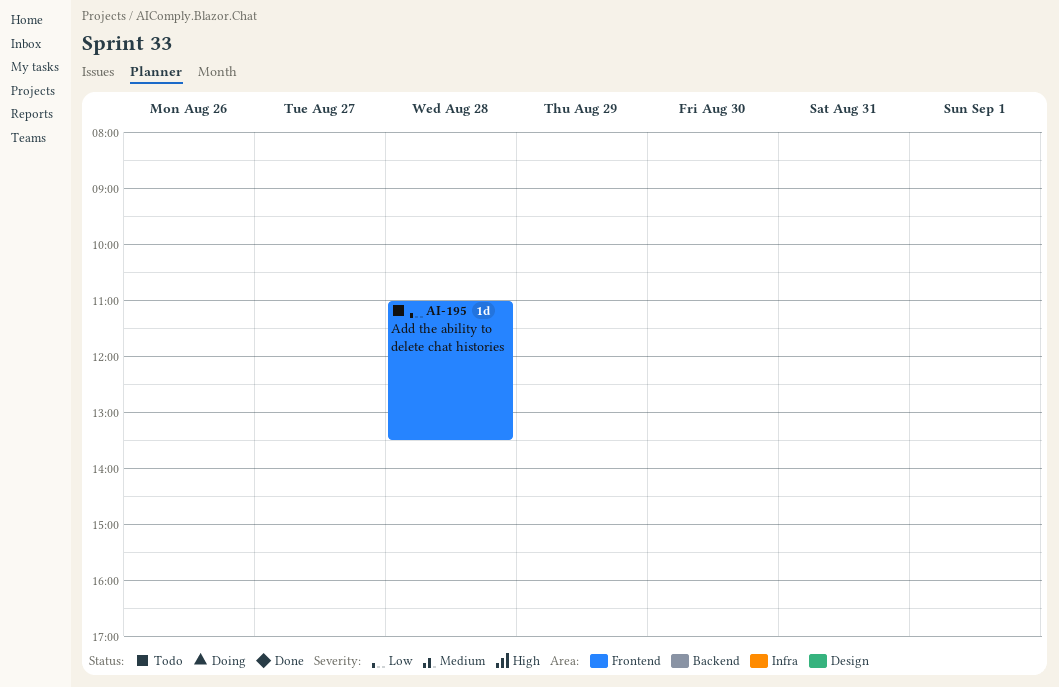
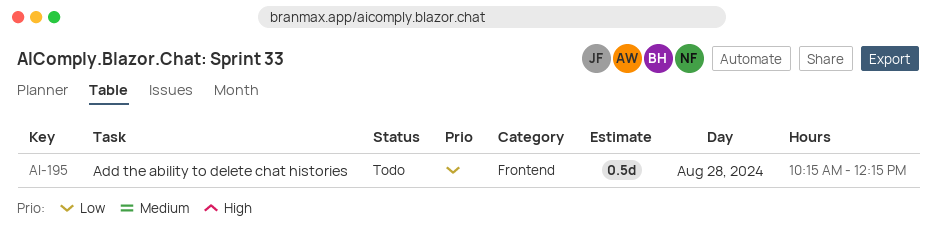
AI-195, estimate: 1d -> 0.5d
AI-195, begins: 11:00 -> 10:15
AI-195, ends: 13:30 -> 12:15

